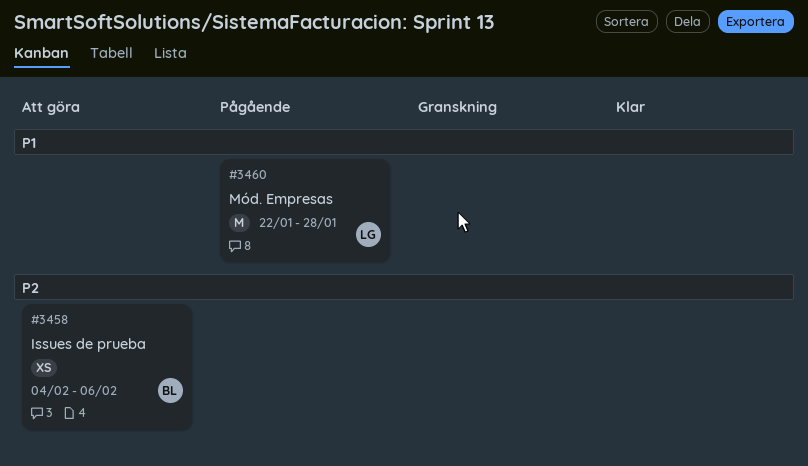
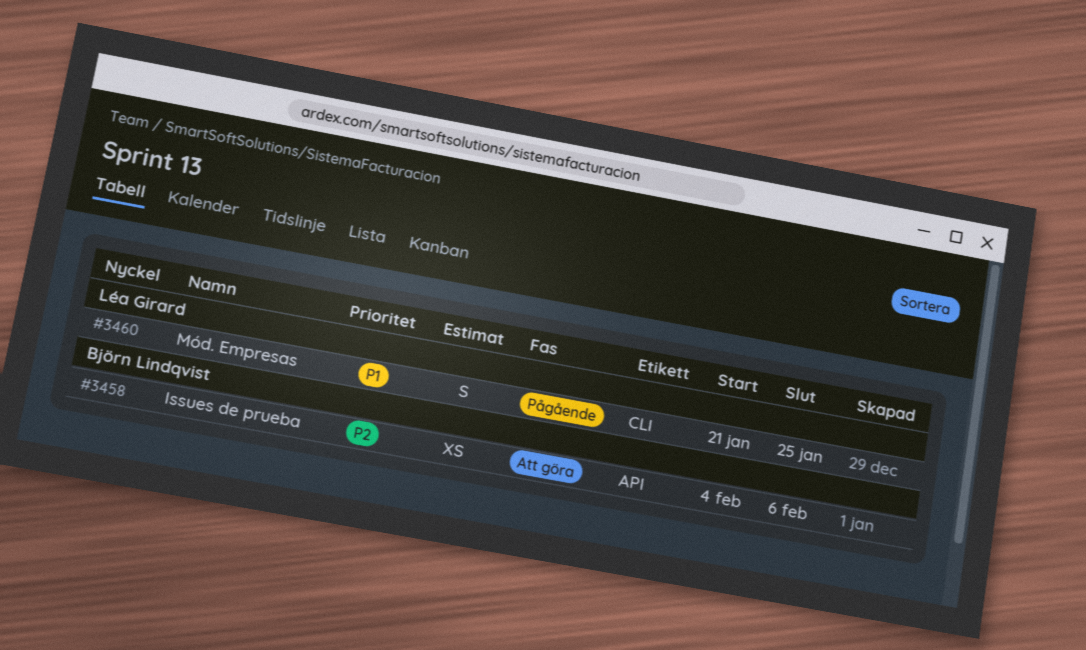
#3460, estimate: M -> S
#3460, start: Jan 22 -> Jan 21
#3460, due: Jan 28 -> Jan 25

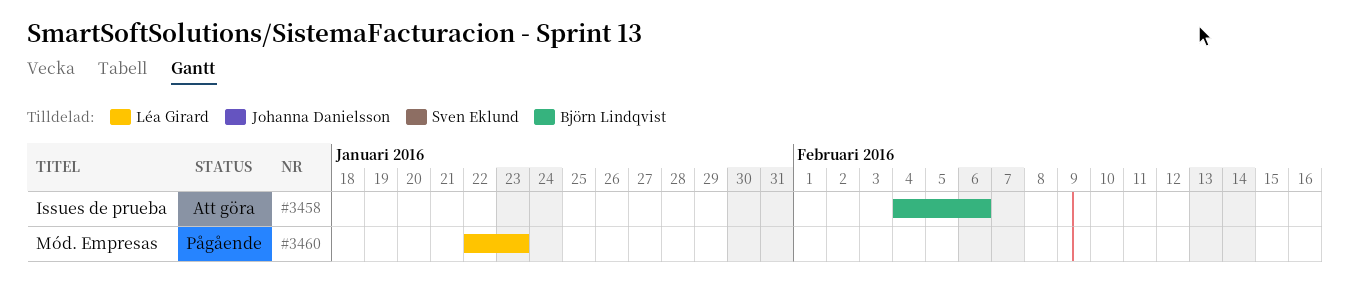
#3460, start: Jan 21 -> Jan 22
#3460, due: Jan 25 -> Jan 23

